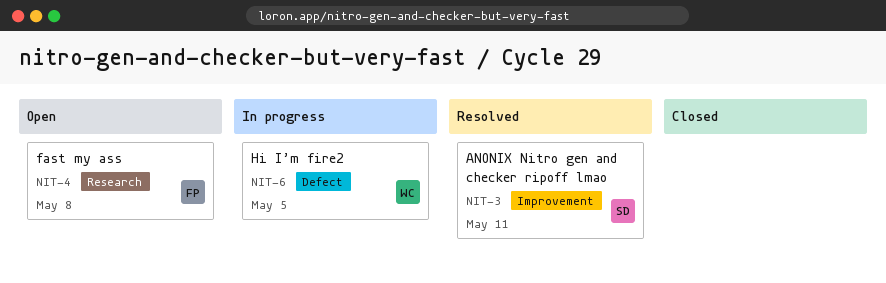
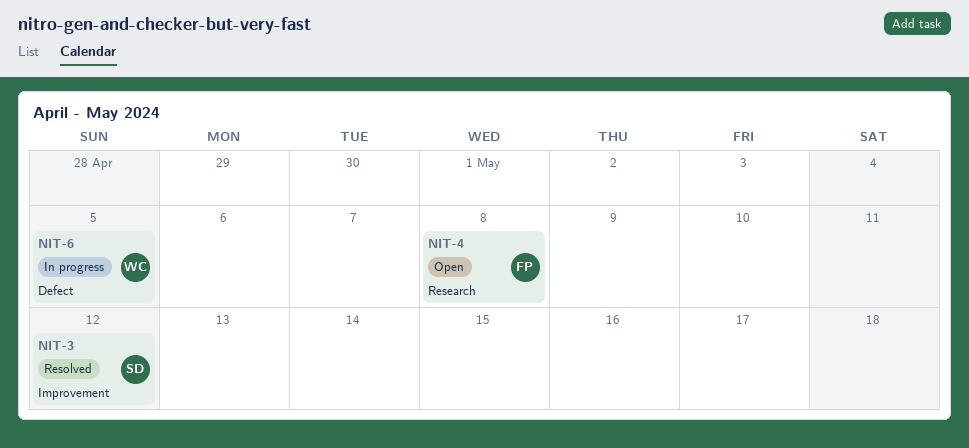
NIT-3, due: May 11 -> May 12

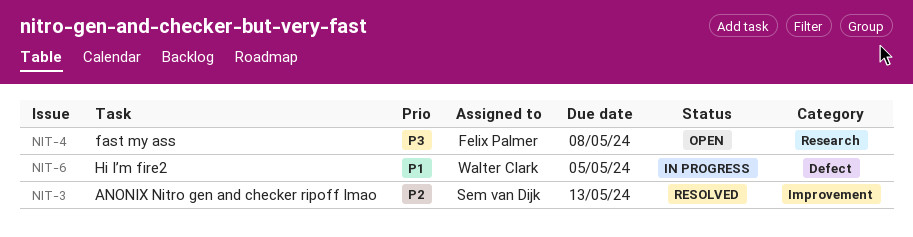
NIT-3, due: May 12 -> May 13

